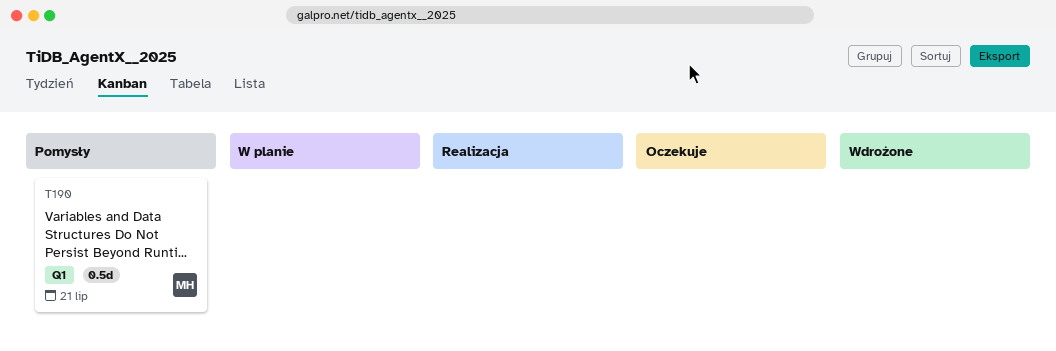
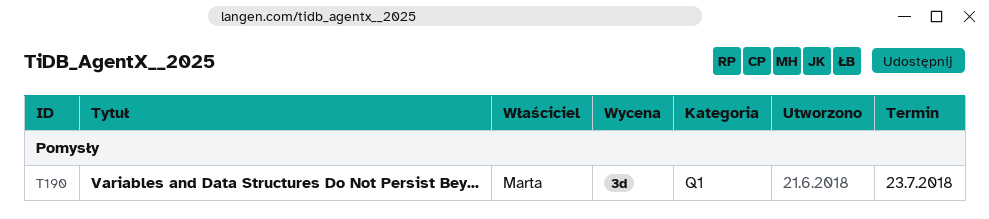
T190, estimate: 0.5d -> 3d
T190, due: Jul 21 -> Jul 23

